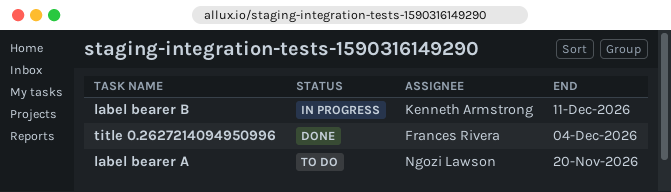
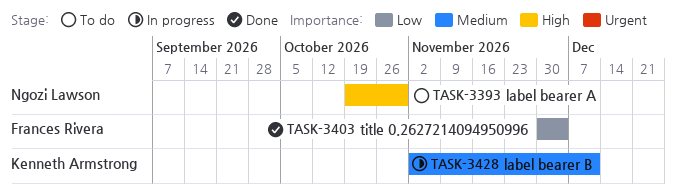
label bearer A, due: Nov 20 -> Oct 30

